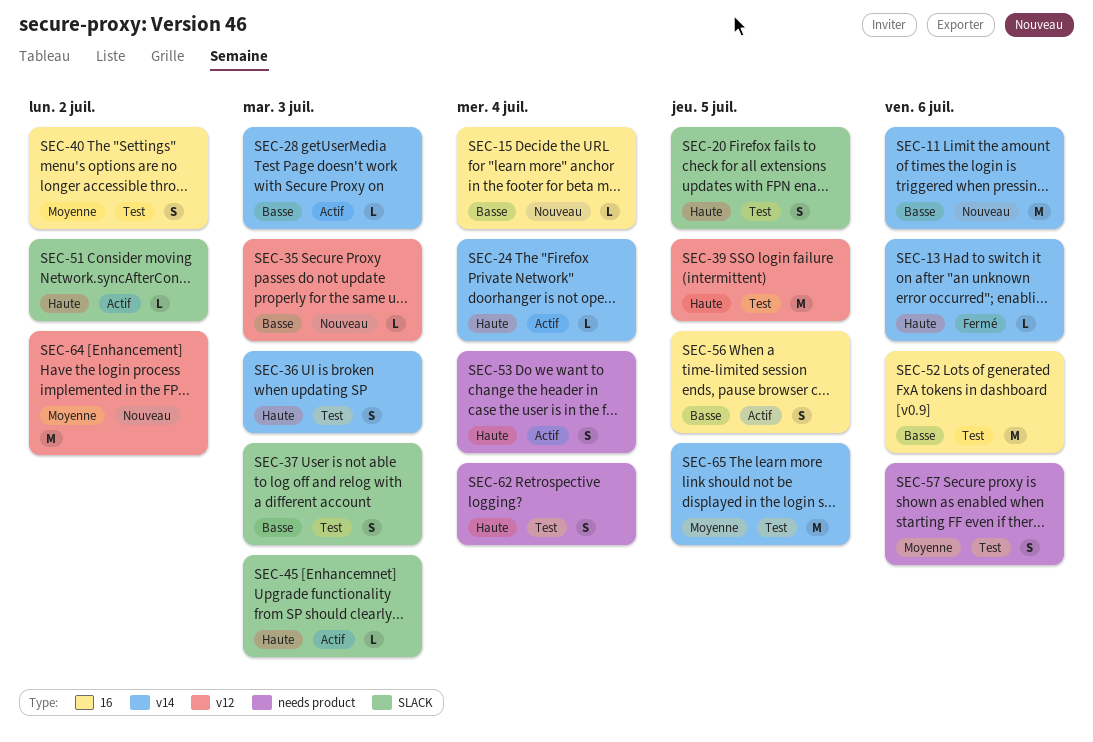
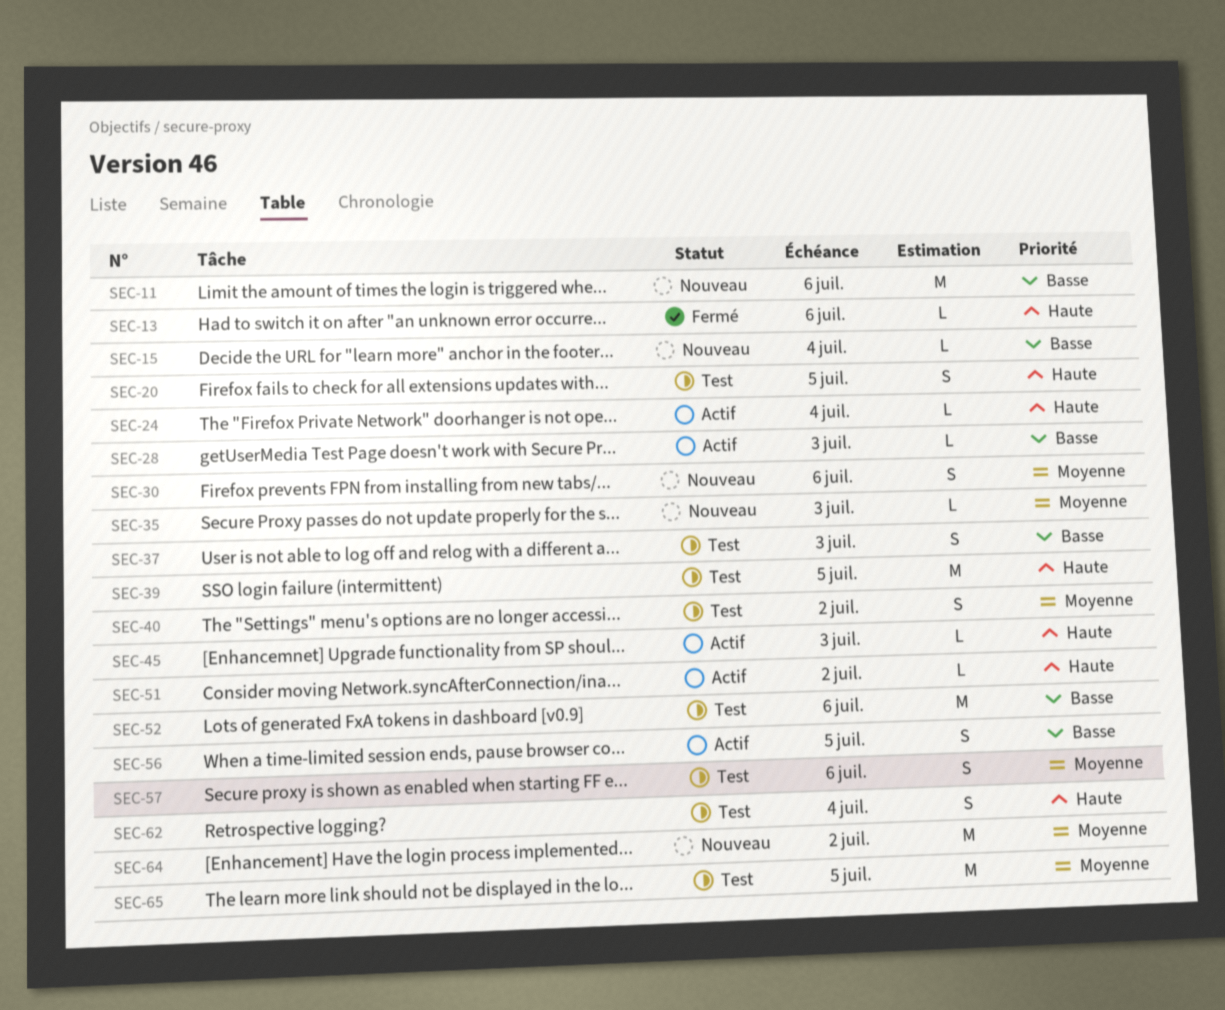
SEC-30: none -> present
SEC-35, priority: Basse -> Moyenne
SEC-36: present -> none
SEC-53: present -> none

